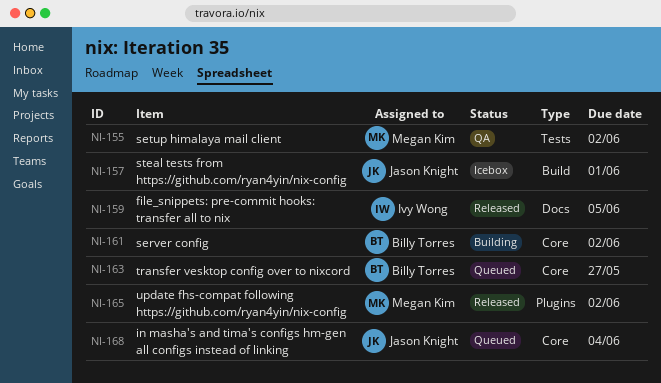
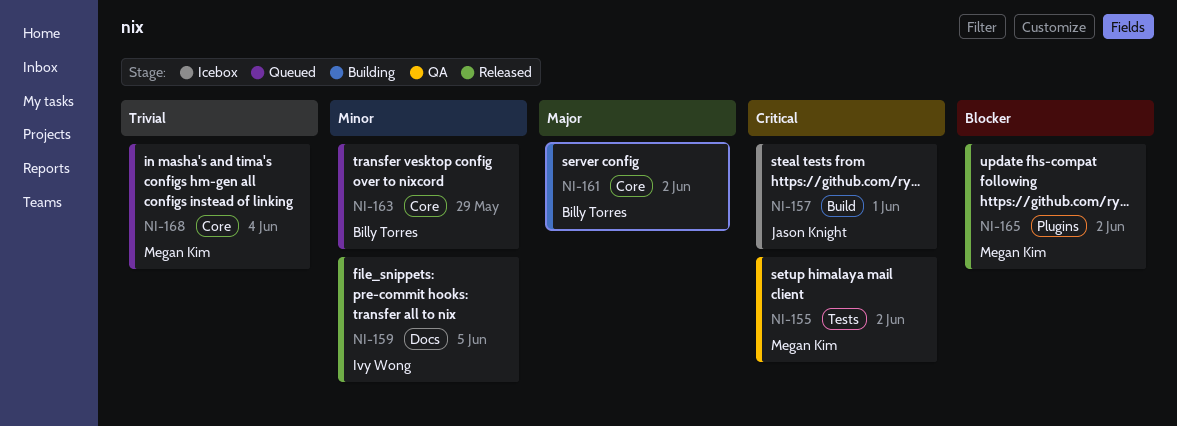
NI-163, due: May 27 -> May 29
NI-168, owner: Jason Knight -> Megan Kim

